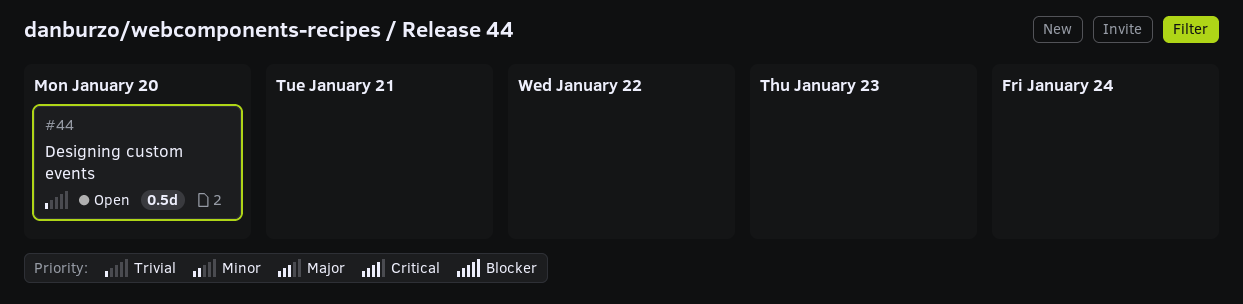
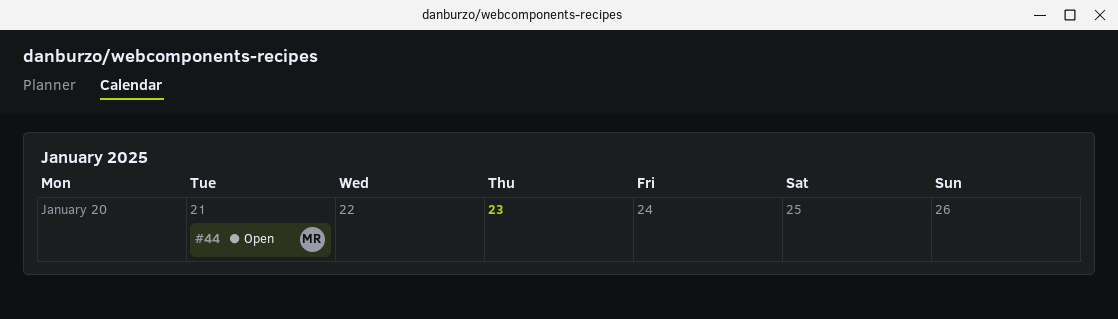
#44, due: Jan 20 -> Jan 21

